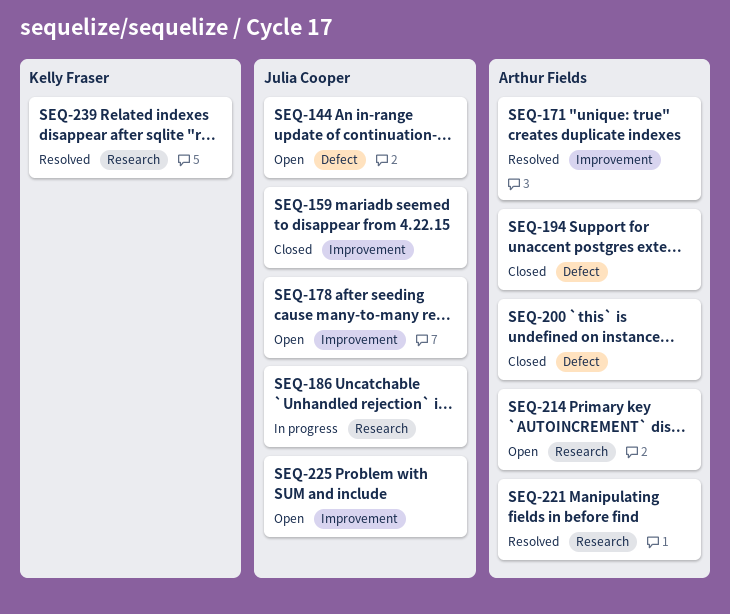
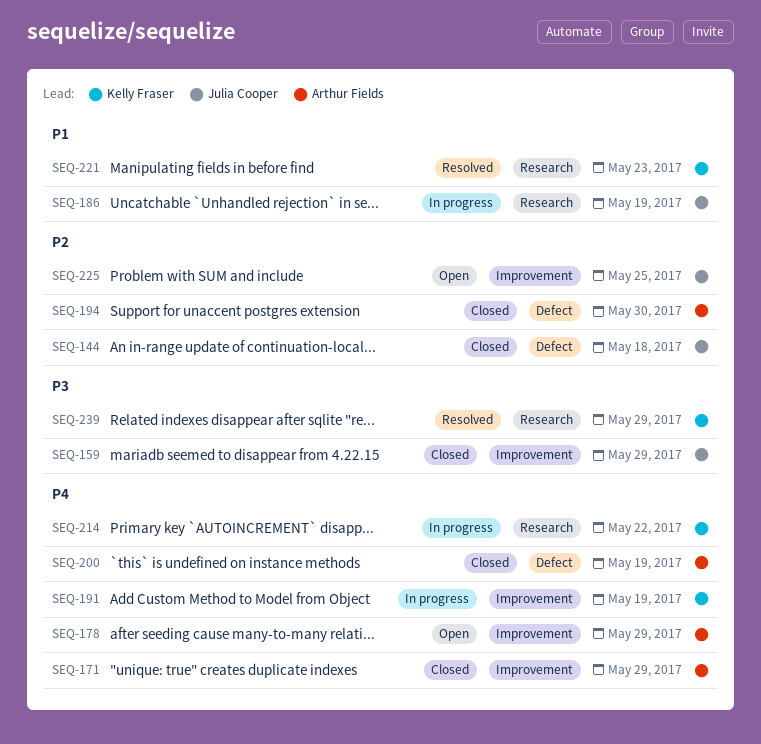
SEQ-144, status: Open -> Closed
SEQ-171, status: Resolved -> Closed
SEQ-178, owner: Julia Cooper -> Arthur Fields
SEQ-191: none -> present
SEQ-214, status: Open -> In progress
SEQ-214, owner: Arthur Fields -> Kelly Fraser
SEQ-221, owner: Arthur Fields -> Kelly Fraser

